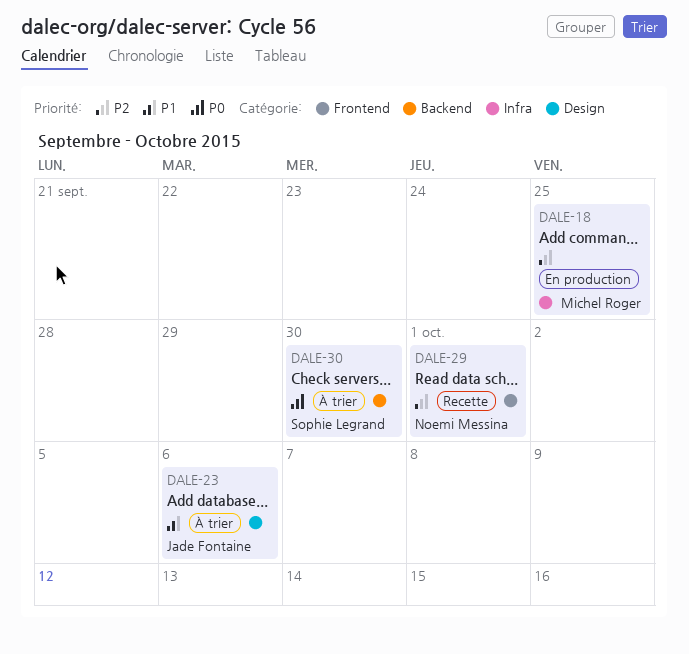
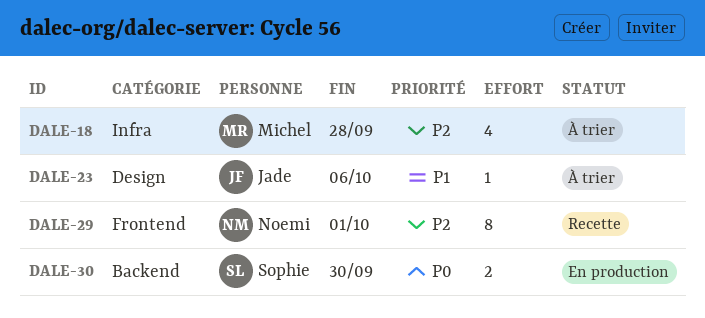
DALE-18, status: En production -> À trier
DALE-18, due: Sep 25 -> Sep 28
DALE-30, status: À trier -> En production

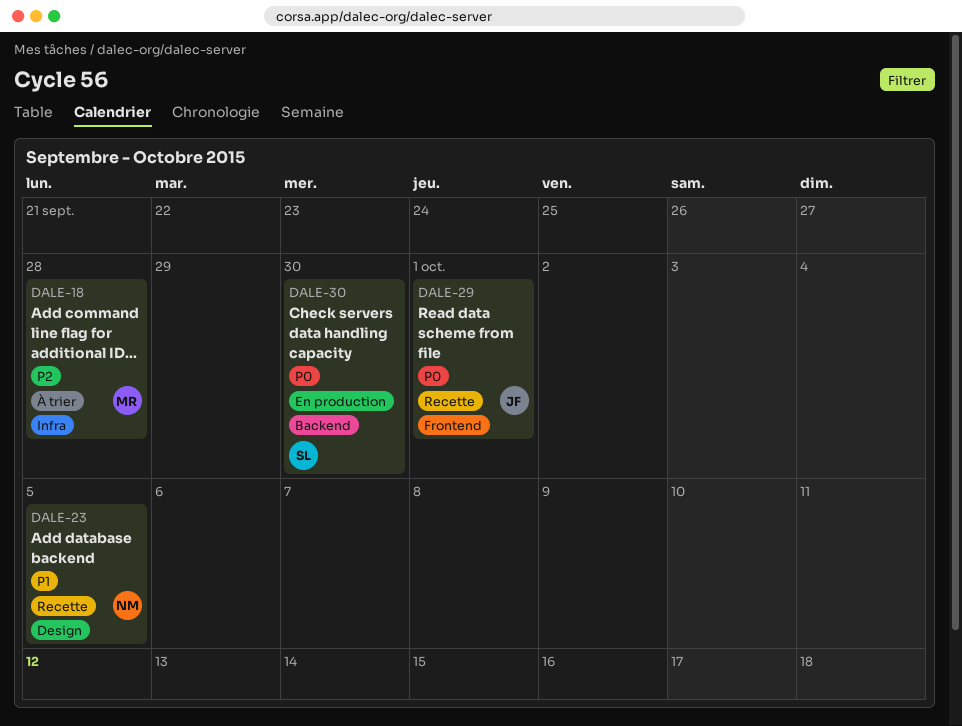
DALE-23, status: À trier -> Recette
DALE-23, owner: Jade -> Noemi
DALE-23, due: Oct 6 -> Oct 5
DALE-29, owner: Noemi -> Jade
DALE-29, priority: P2 -> P0

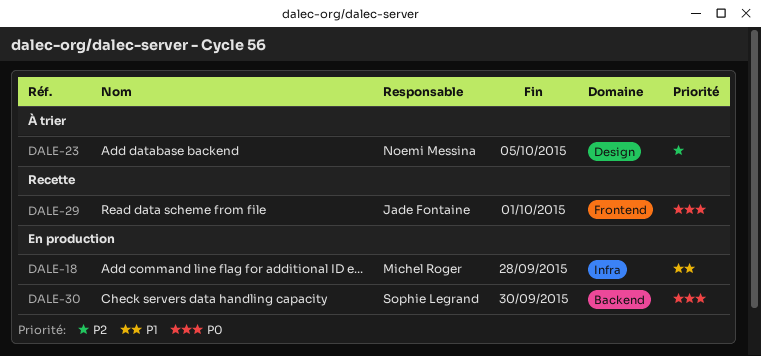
DALE-18, status: À trier -> En production
DALE-18, priority: P2 -> P1
DALE-23, status: Recette -> À trier
DALE-23, priority: P1 -> P2

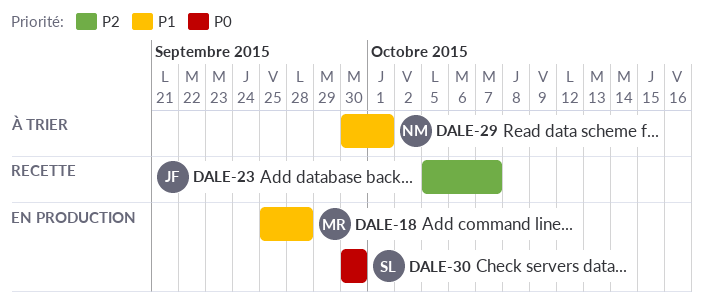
DALE-23, status: À trier -> Recette
DALE-23, owner: Noemi Messina -> Jade Fontaine
DALE-23, due: Oct 5 -> Oct 7
DALE-29, status: Recette -> À trier
DALE-29, owner: Jade Fontaine -> Noemi Messina
DALE-29, priority: P0 -> P1

